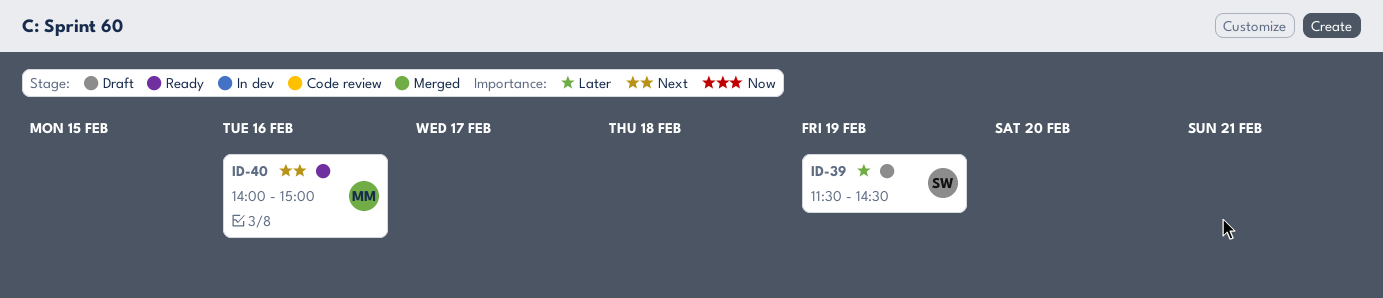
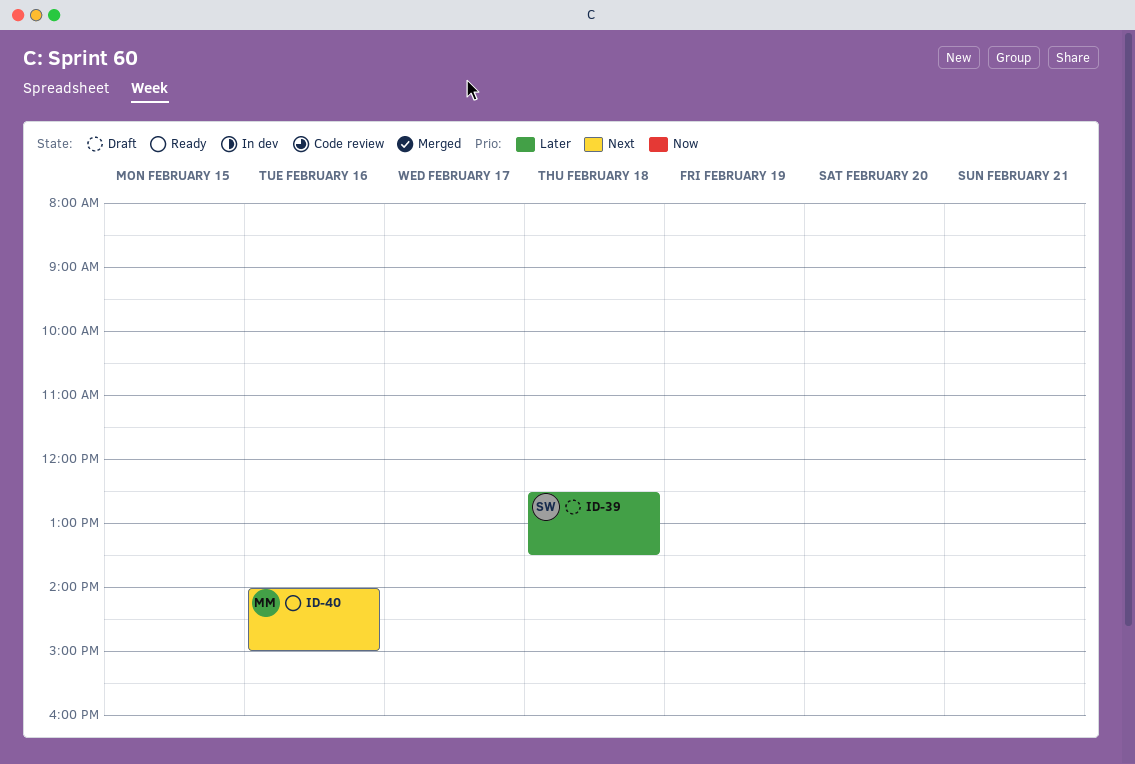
ID-39, day: Feb 19 -> Feb 18
ID-39, begins: 11:30 -> 12:30
ID-39, ends: 14:30 -> 13:30

